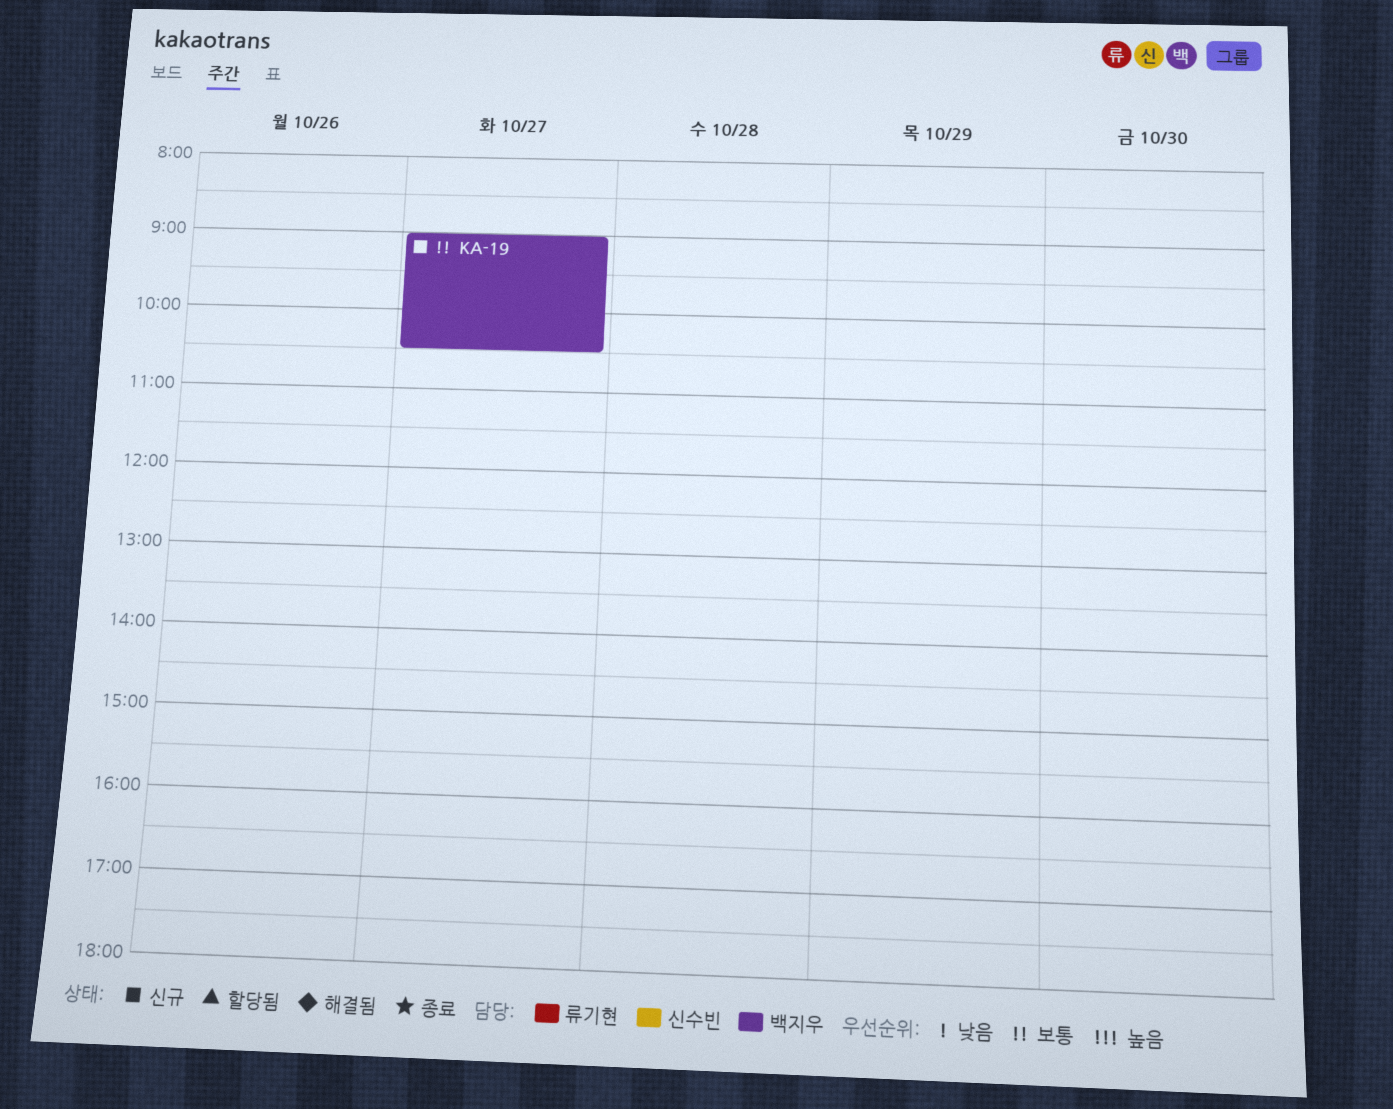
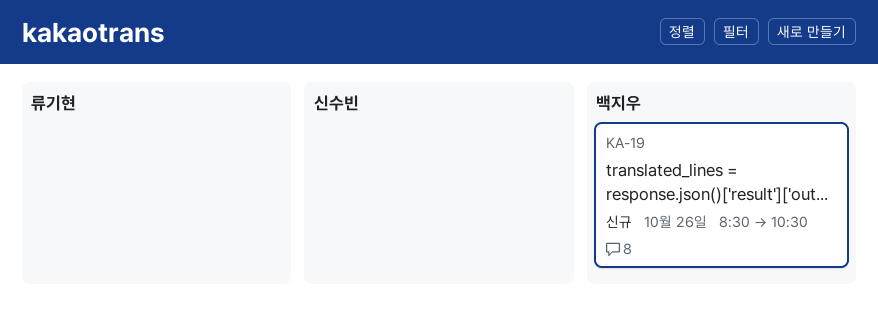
KA-19, day: Oct 27 -> Oct 26
KA-19, begins: 09:00 -> 08:30

